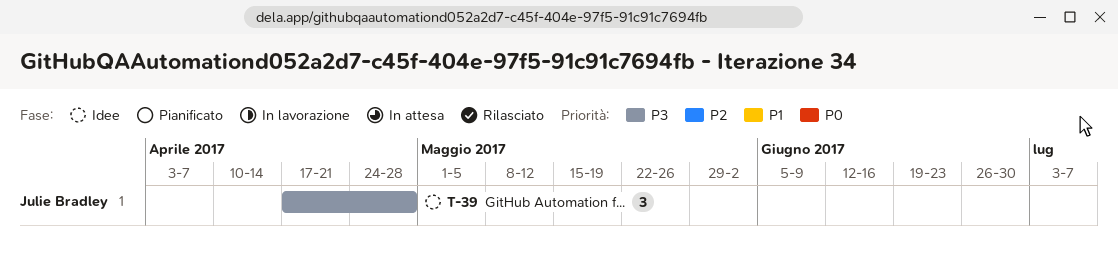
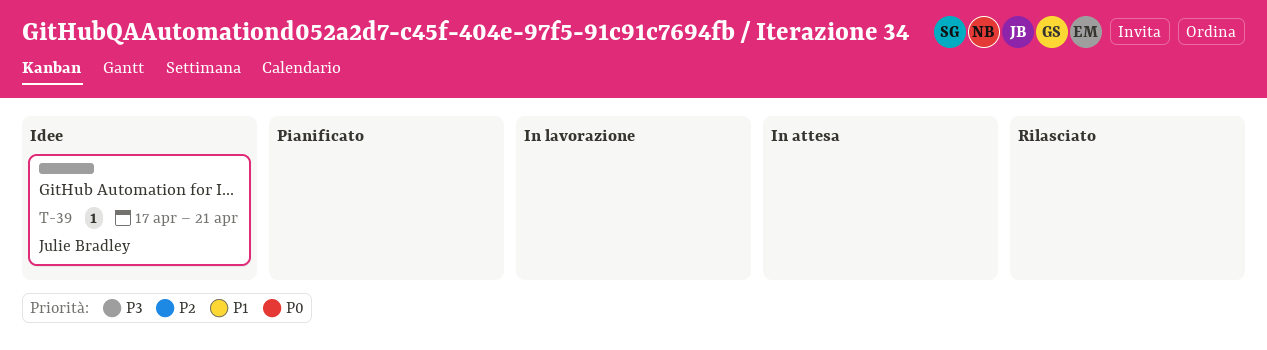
T-39, estimate: 3 -> 1
T-39, due: Apr 28 -> Apr 21

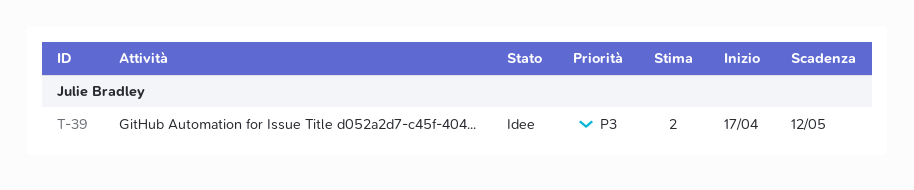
T-39, estimate: 1 -> 2
T-39, due: Apr 21 -> May 12

